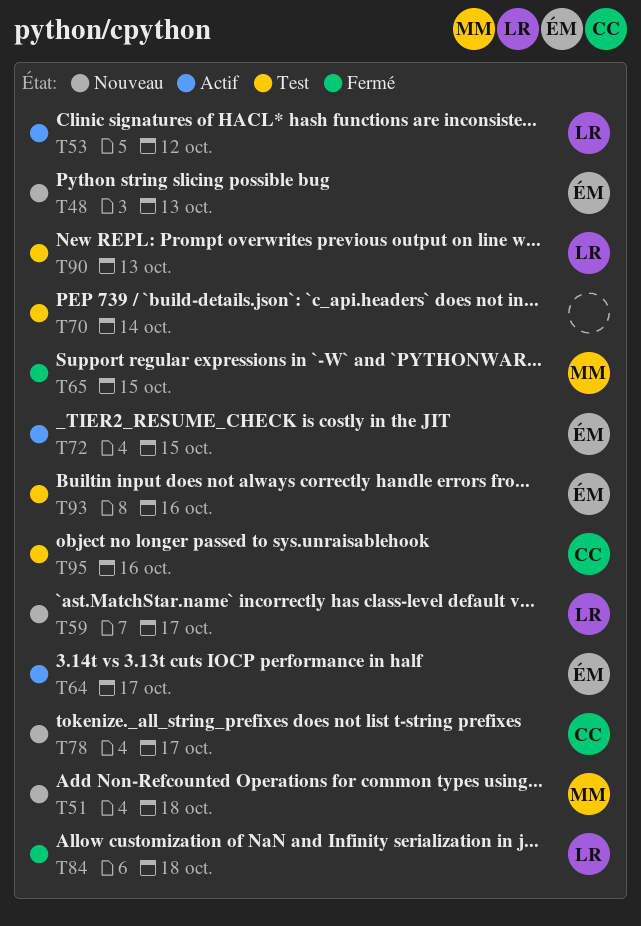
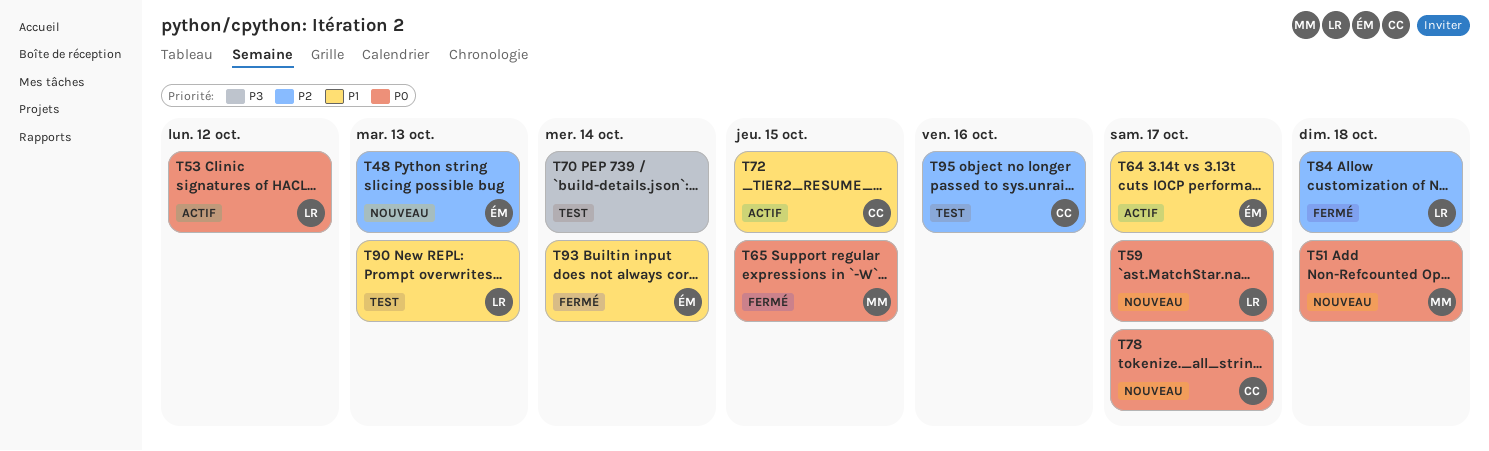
T72, owner: ÉM -> CC
T93, status: Test -> Fermé
T93, due: Oct 16 -> Oct 14

